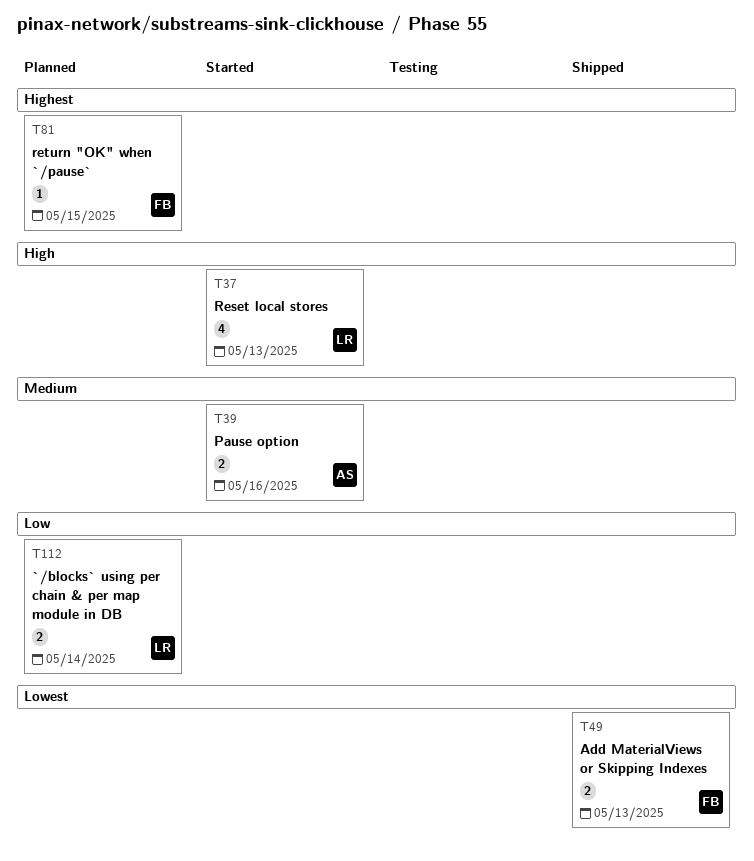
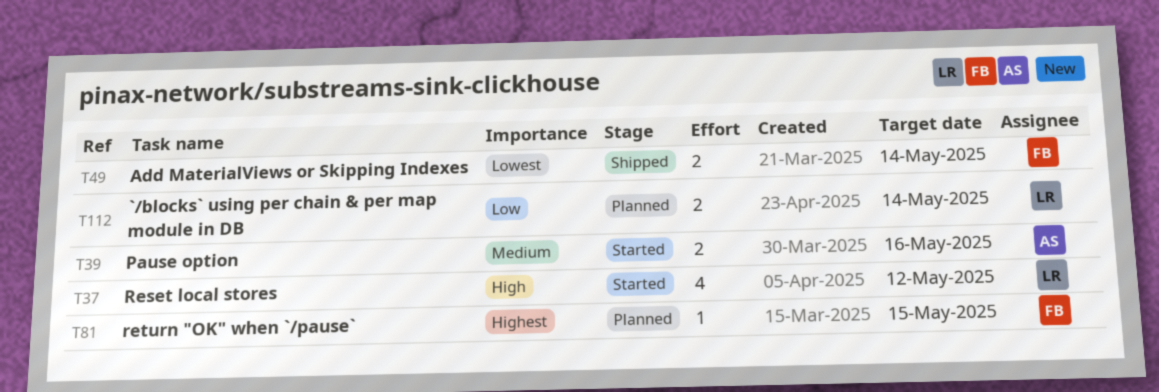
T37, due: May 13 -> May 12
T49, due: May 13 -> May 14

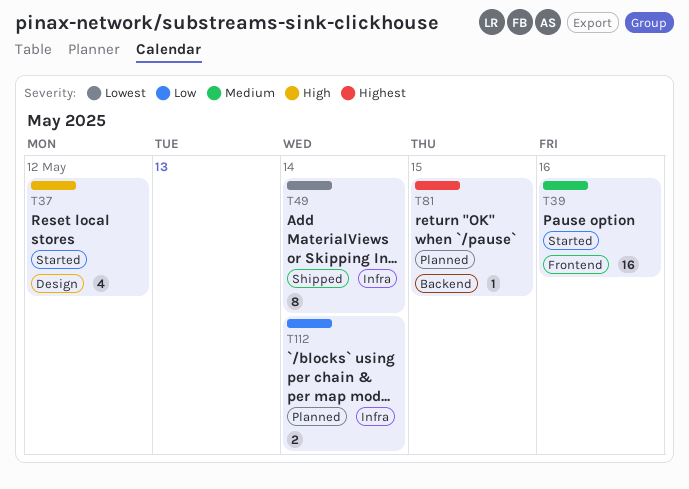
T39, estimate: 2 -> 16
T49, estimate: 2 -> 8

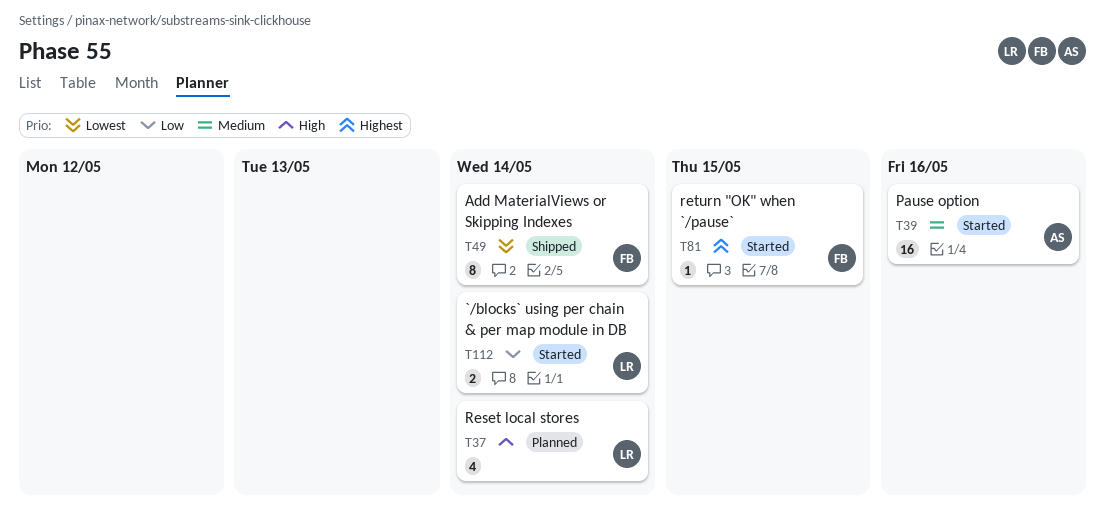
T37, status: Started -> Planned
T37, due: May 12 -> May 14
T81, status: Planned -> Started
T112, status: Planned -> Started

